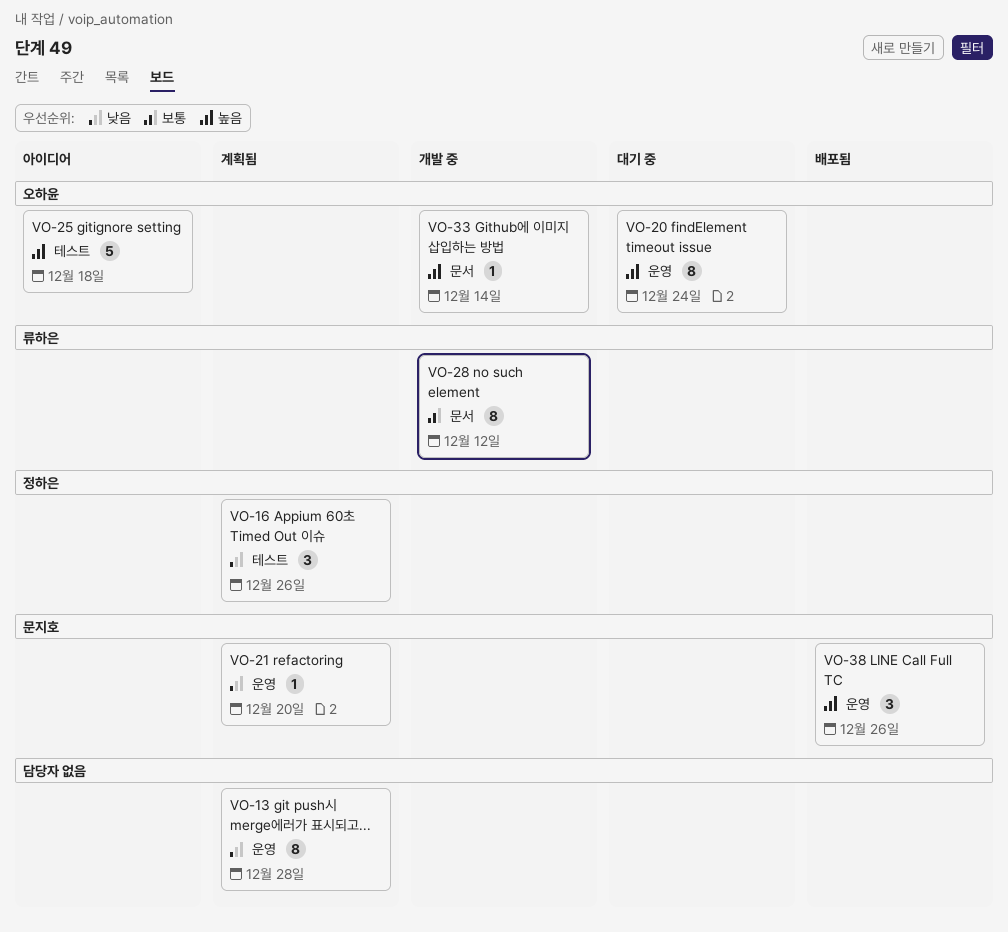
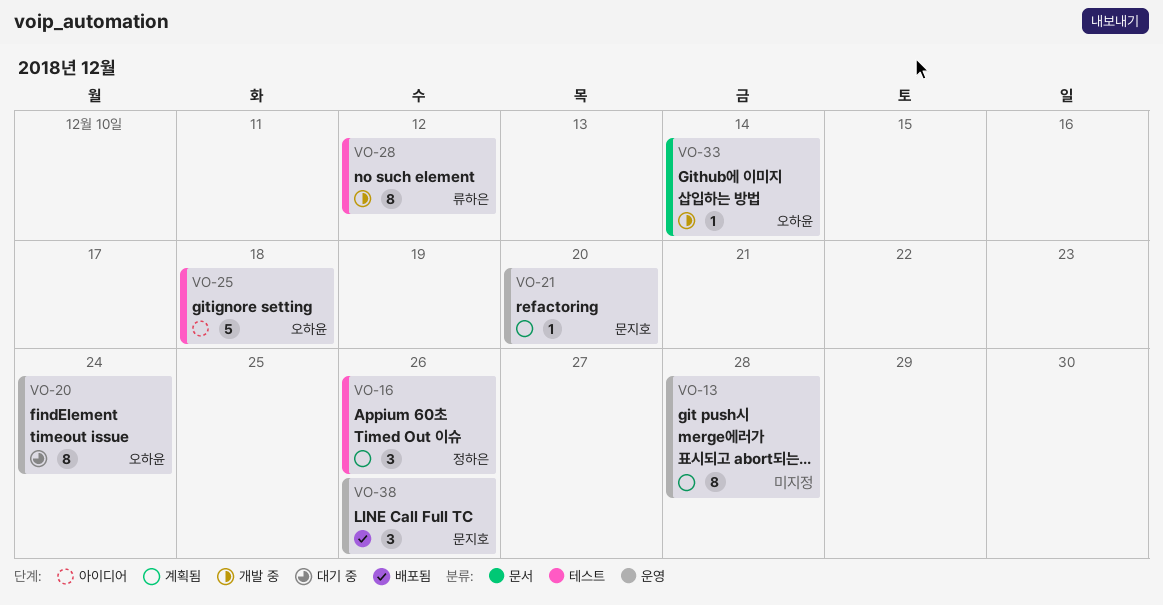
VO-28, label: 문서 -> 테스트

